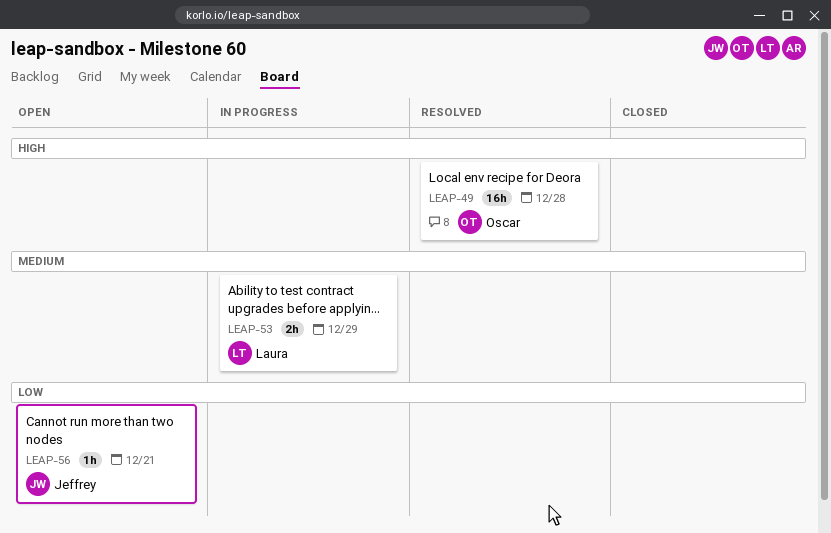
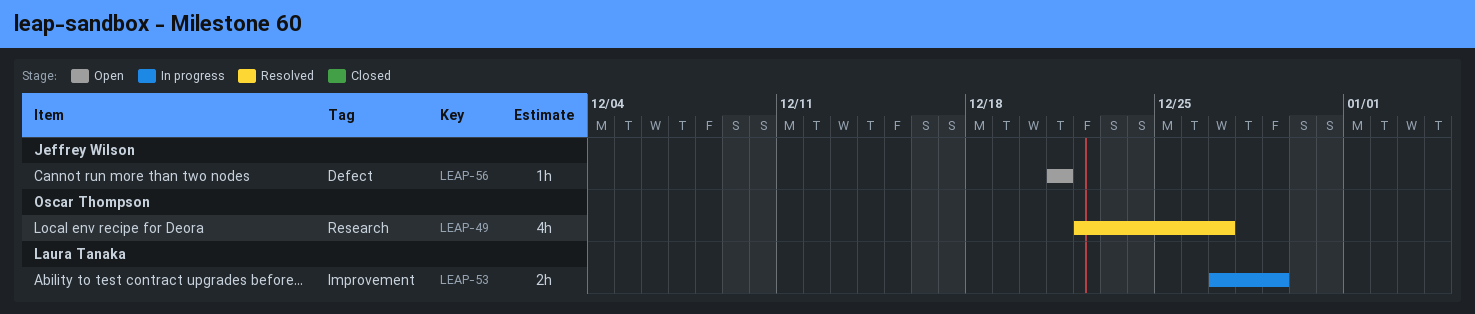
LEAP-49, estimate: 16h -> 4h
LEAP-49, due: Dec 28 -> Dec 27

